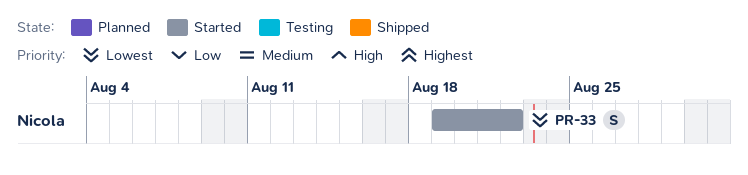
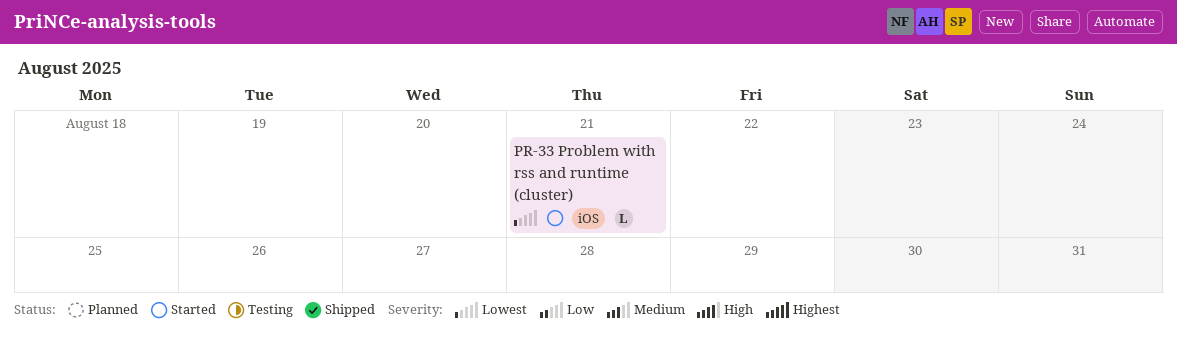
PR-33, estimate: S -> L
PR-33, due: Aug 22 -> Aug 21

